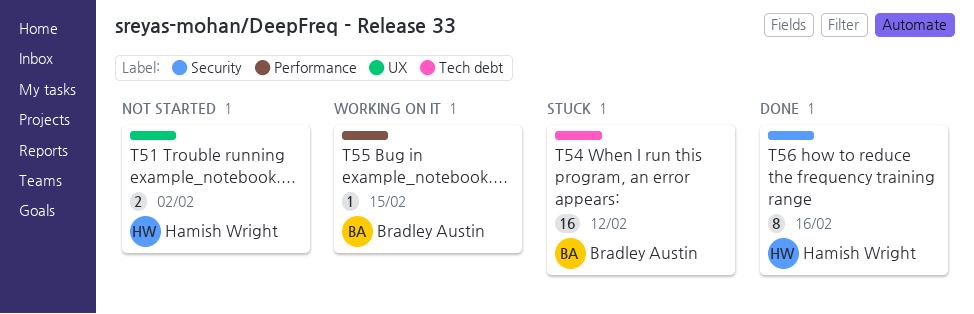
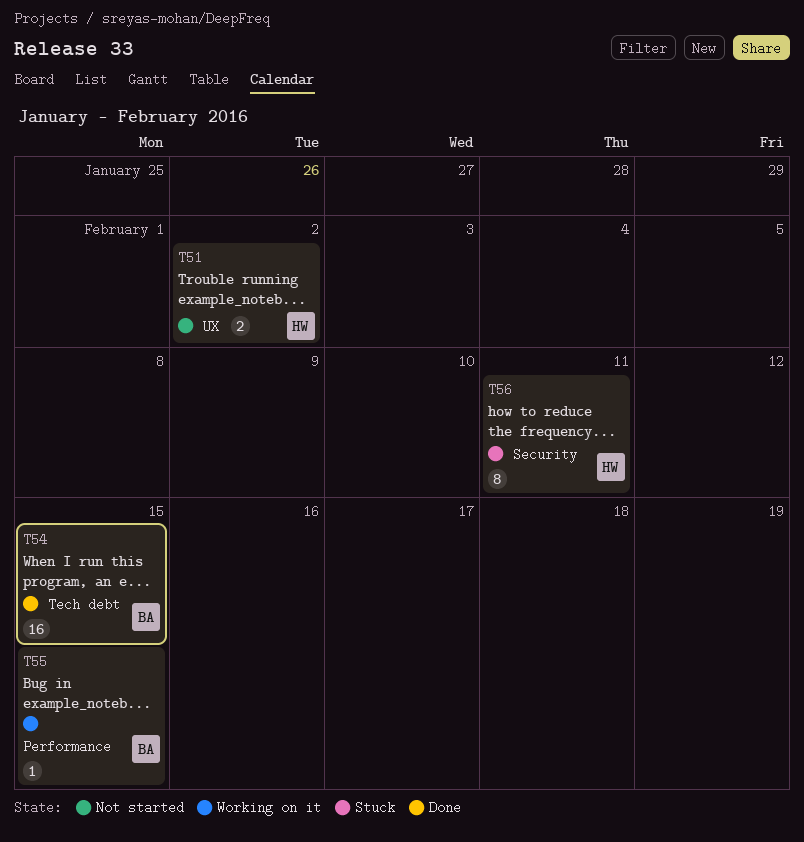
T54, status: Stuck -> Done
T54, due: Feb 12 -> Feb 15
T56, status: Done -> Stuck
T56, due: Feb 16 -> Feb 11

